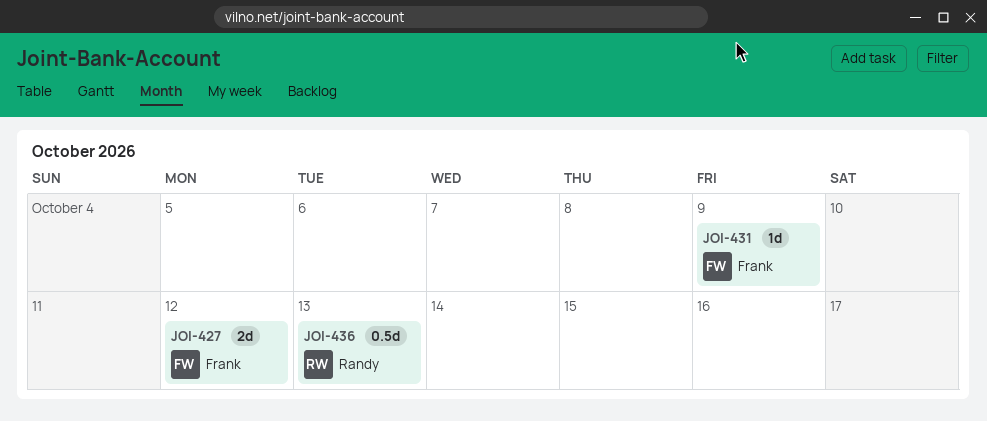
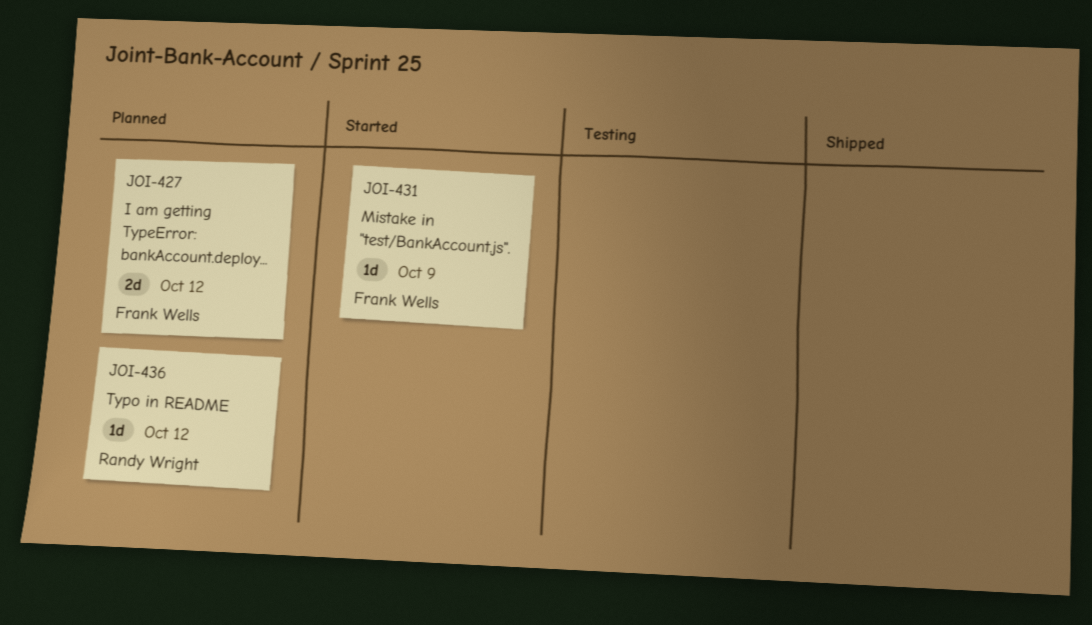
JOI-436, estimate: 0.5d -> 1d
JOI-436, due: Oct 13 -> Oct 12

